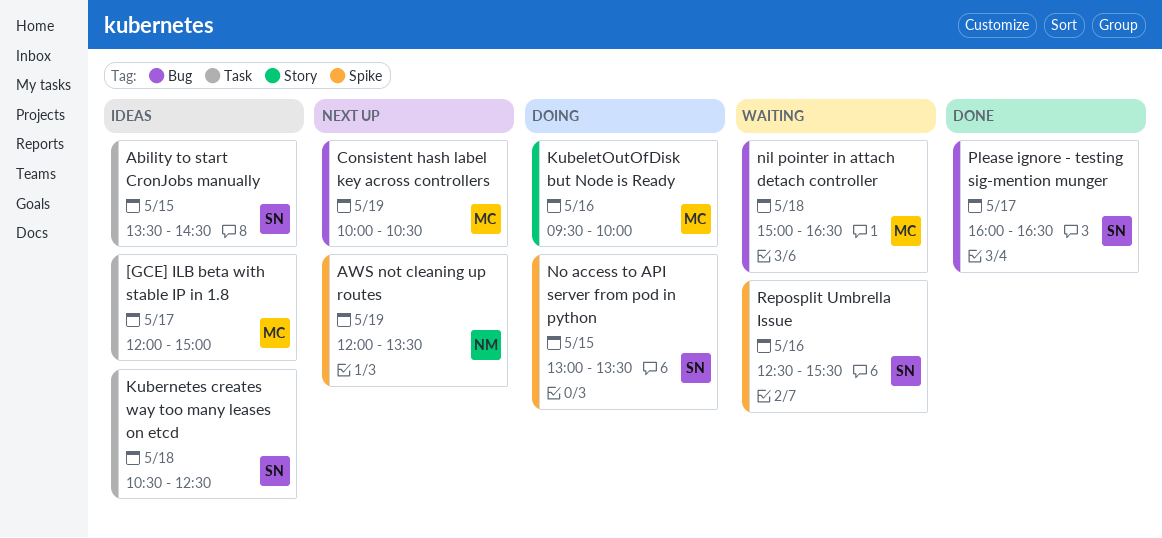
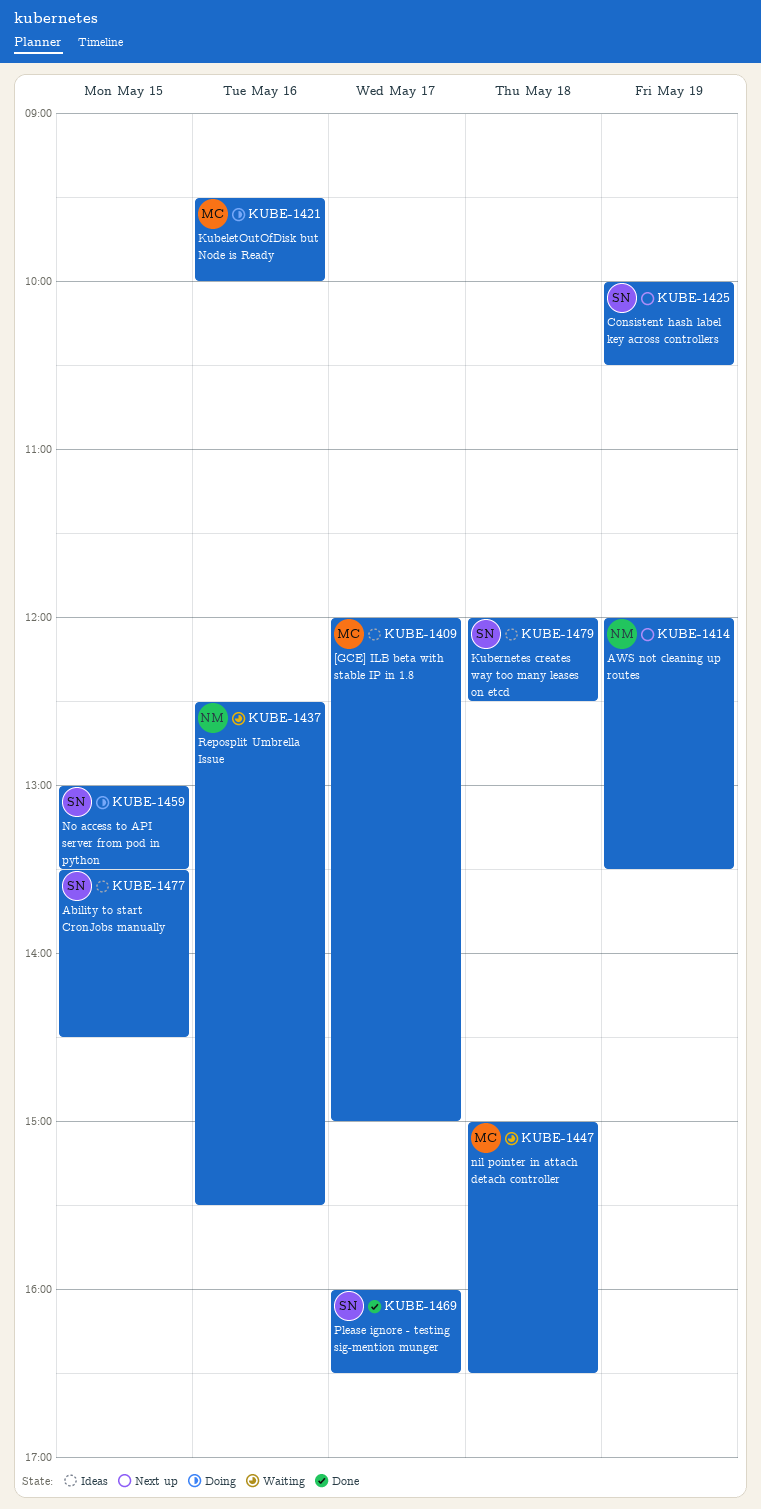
Consistent hash label key across controllers, owner: MC -> SN
Kubernetes creates way too many leases on etcd, begins: 10:30 -> 12:00
Reposplit Umbrella Issue, owner: SN -> NM

